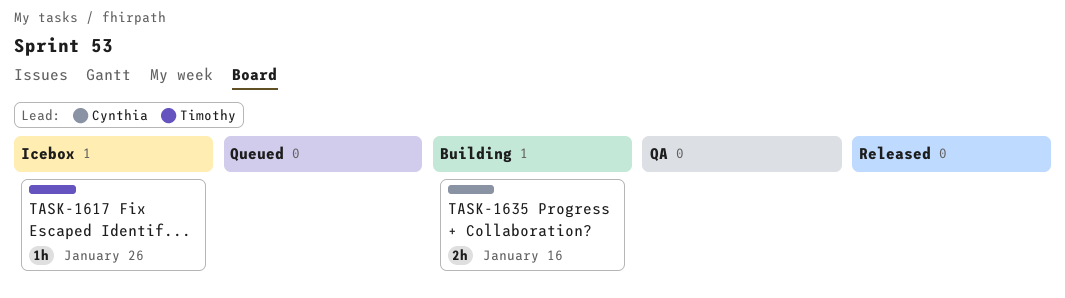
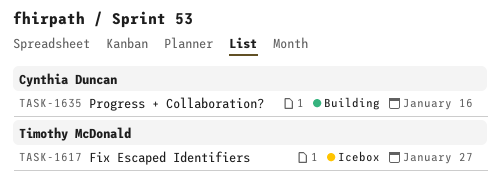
TASK-1617, due: Jan 26 -> Jan 27

